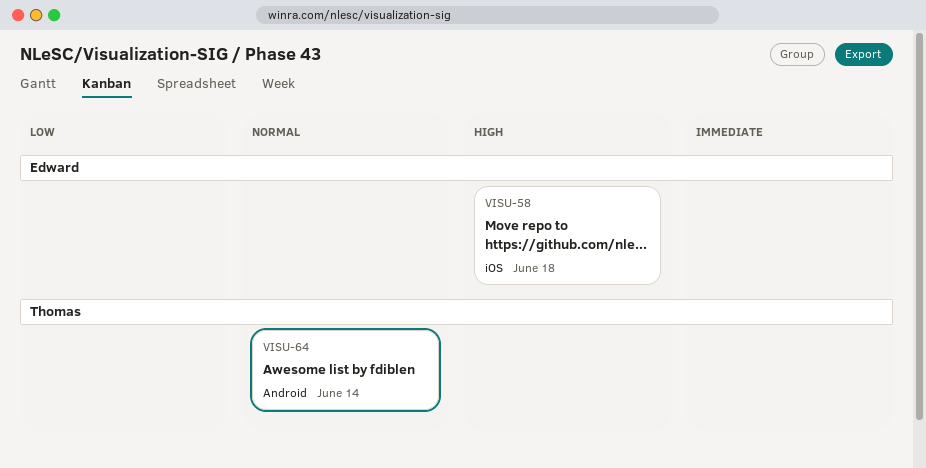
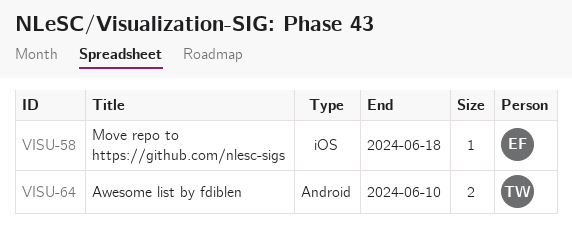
VISU-64, due: Jun 14 -> Jun 10

